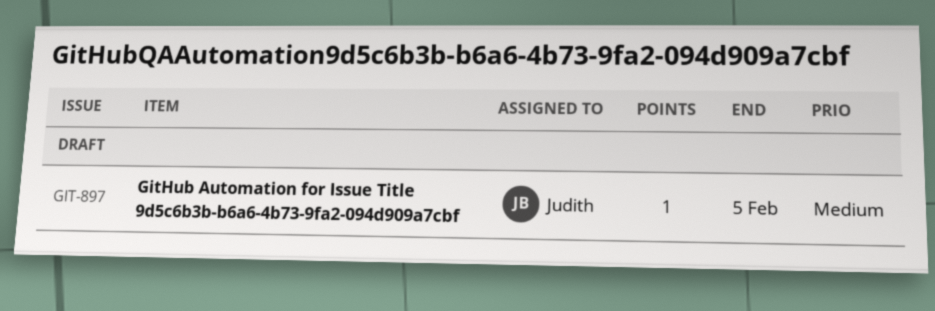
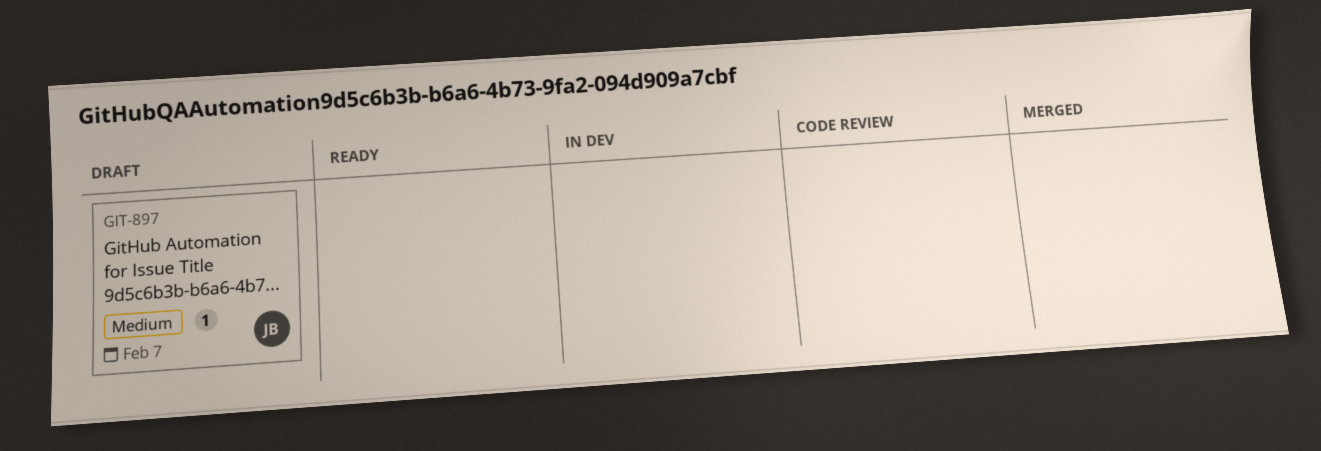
GIT-897, due: Feb 5 -> Feb 7

